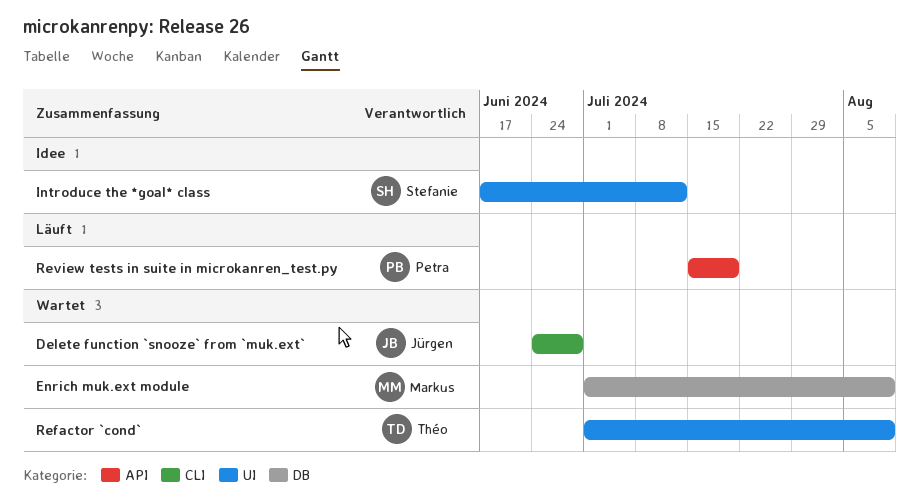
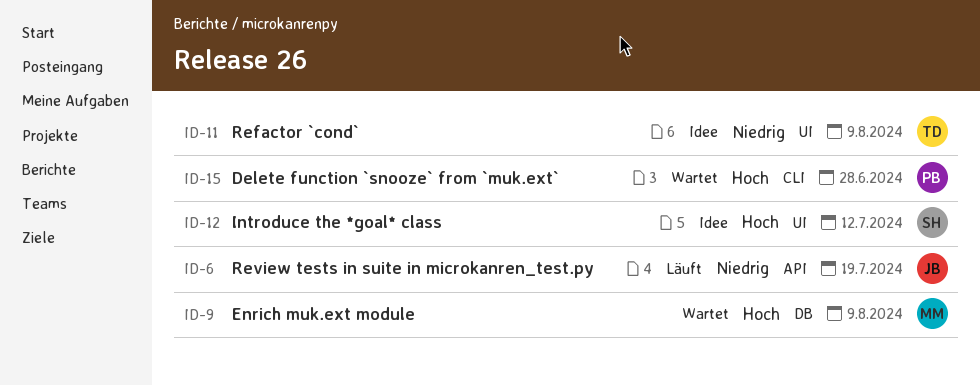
Delete function `snooze` from `muk.ext`, owner: Jürgen -> Petra
Refactor `cond`, status: Wartet -> Idee
Review tests in suite in microkanren_test.py, owner: Petra -> Jürgen

